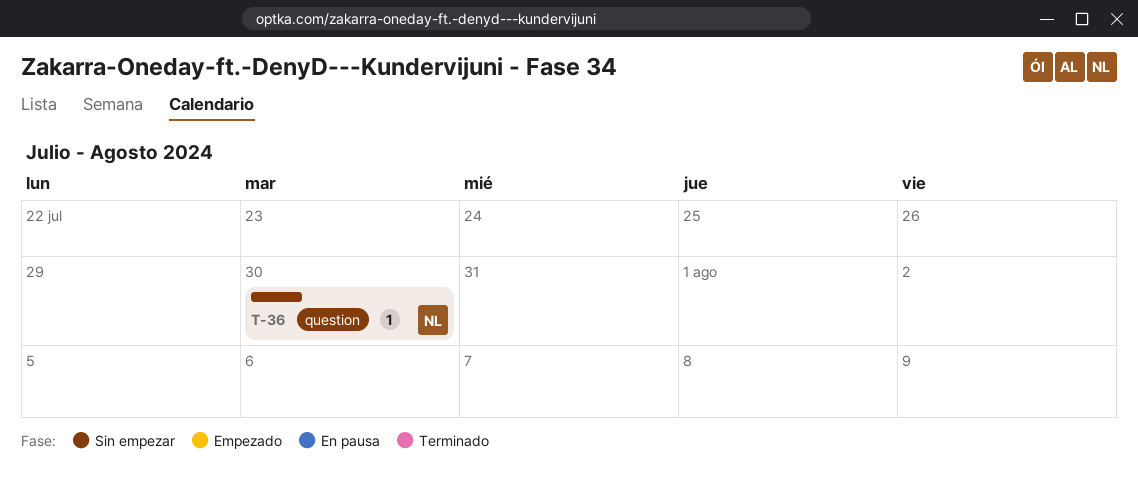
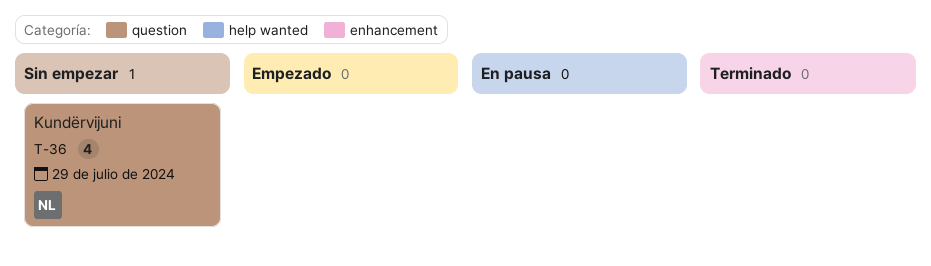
T-36, estimate: 1 -> 4
T-36, due: Jul 30 -> Jul 29

